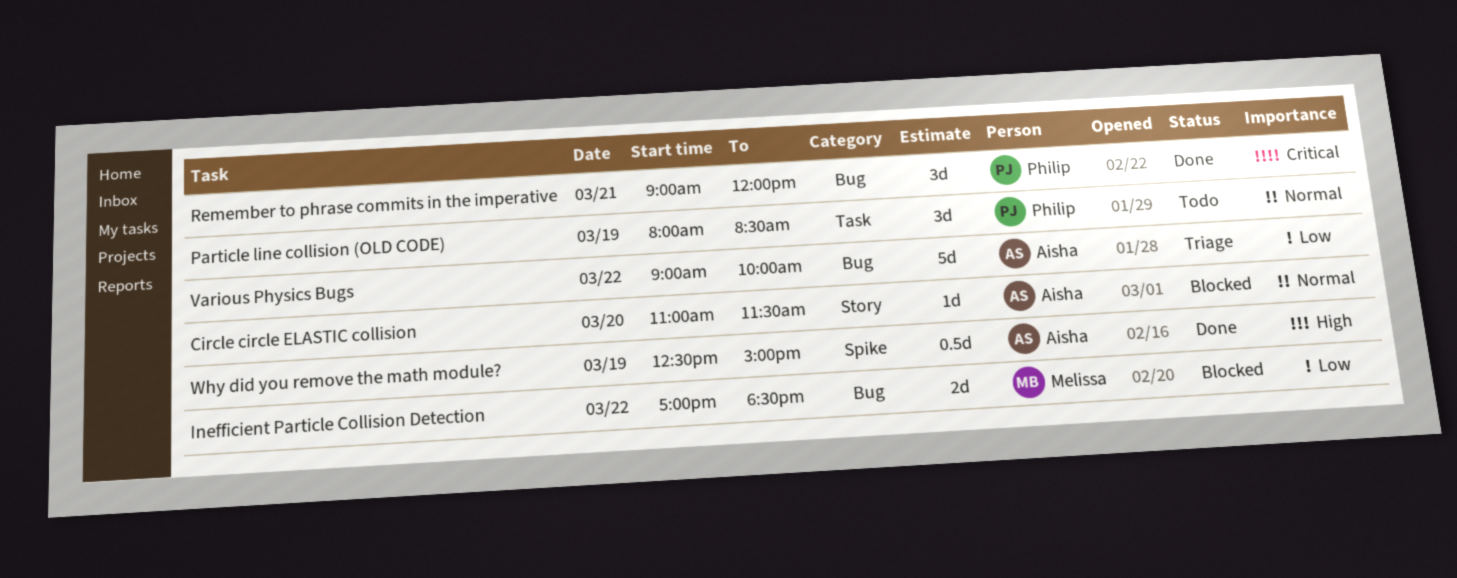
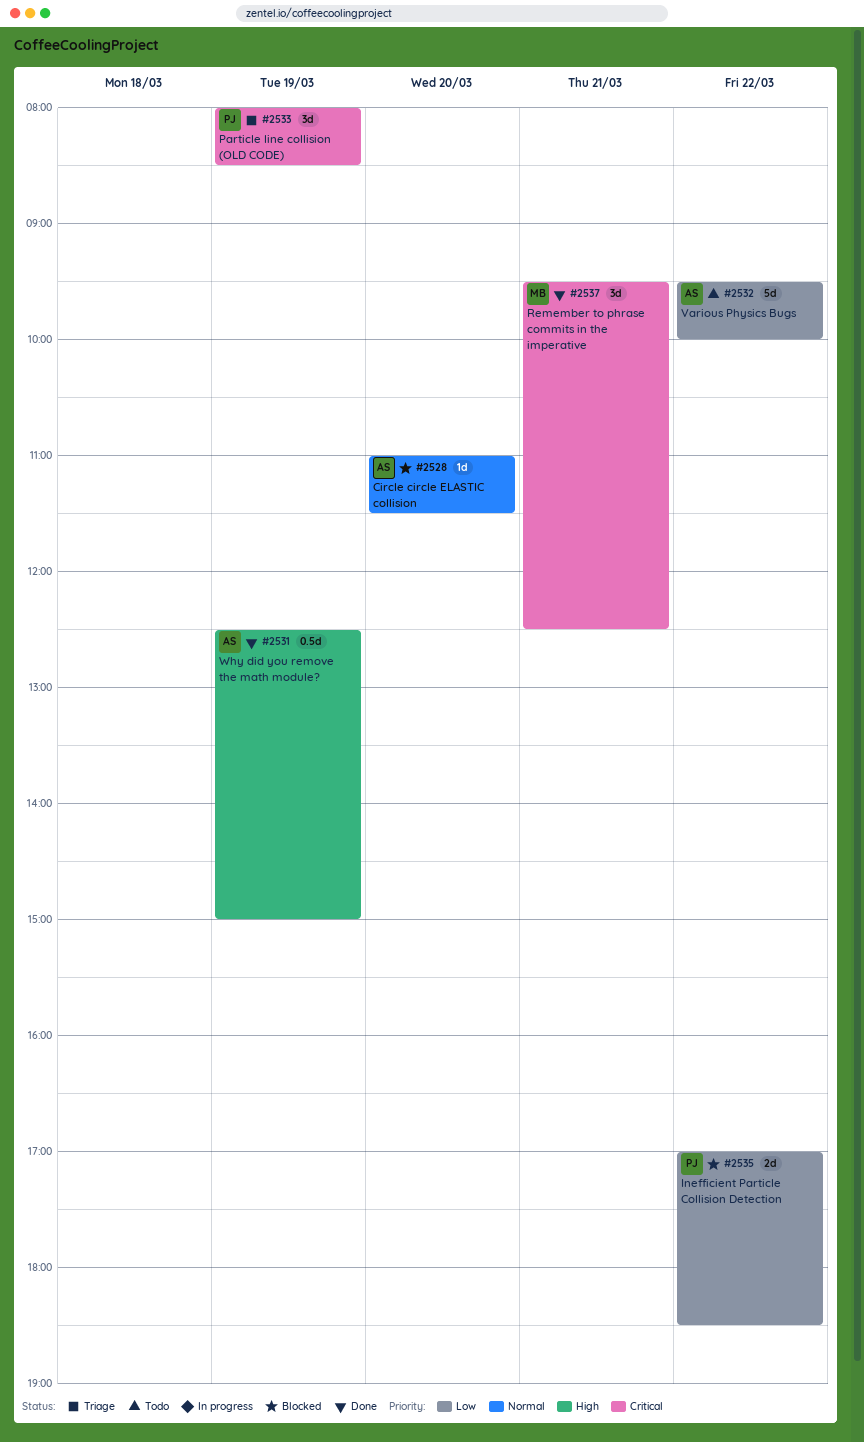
Inefficient Particle Collision Detection, owner: Melissa -> Philip
Particle line collision (OLD CODE), status: Todo -> Triage
Particle line collision (OLD CODE), priority: Normal -> Critical
Remember to phrase commits in the imperative, owner: Philip -> Melissa
Remember to phrase commits in the imperative, begins: 09:00 -> 09:30
Remember to phrase commits in the imperative, ends: 12:00 -> 12:30
Various Physics Bugs, status: Triage -> Todo
Various Physics Bugs, begins: 09:00 -> 09:30

